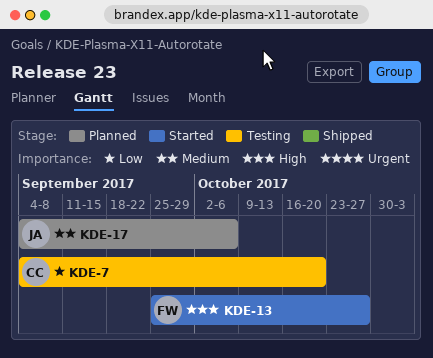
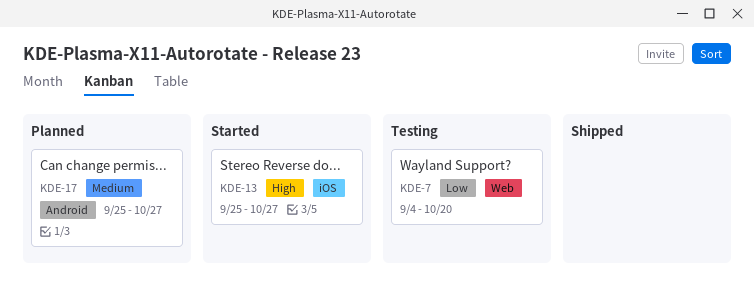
KDE-17, start: Sep 4 -> Sep 25
KDE-17, due: Oct 6 -> Oct 27

